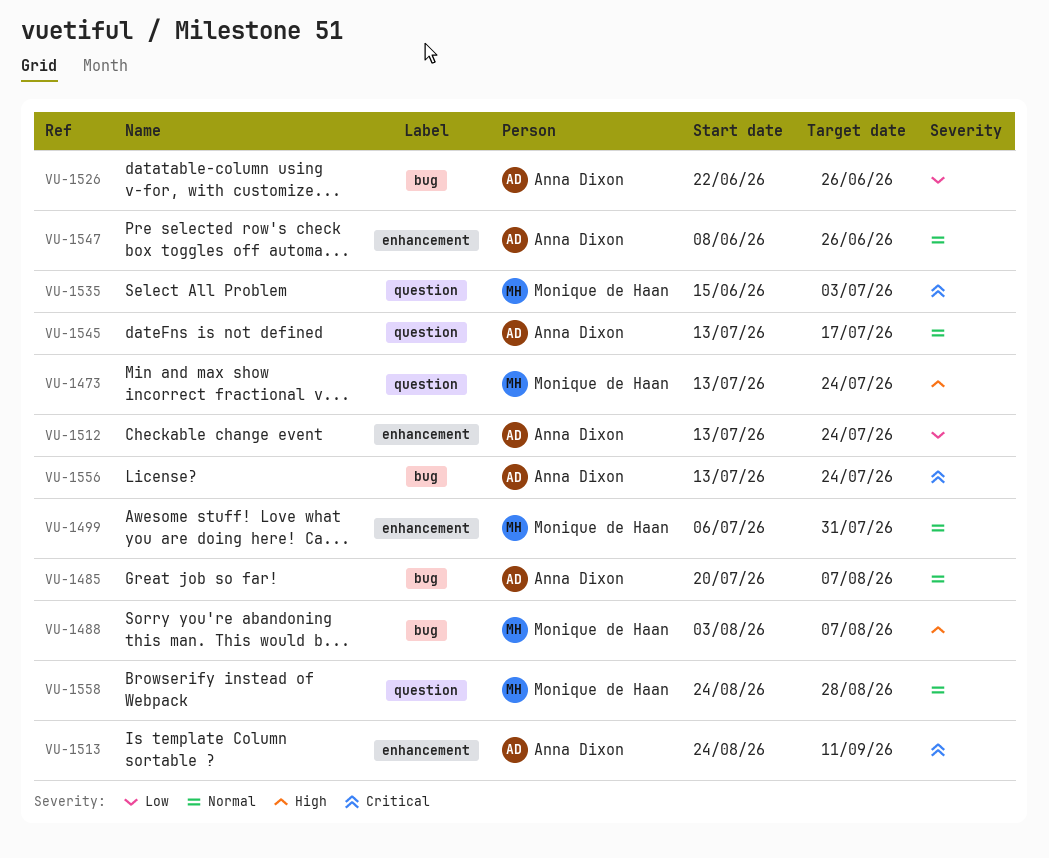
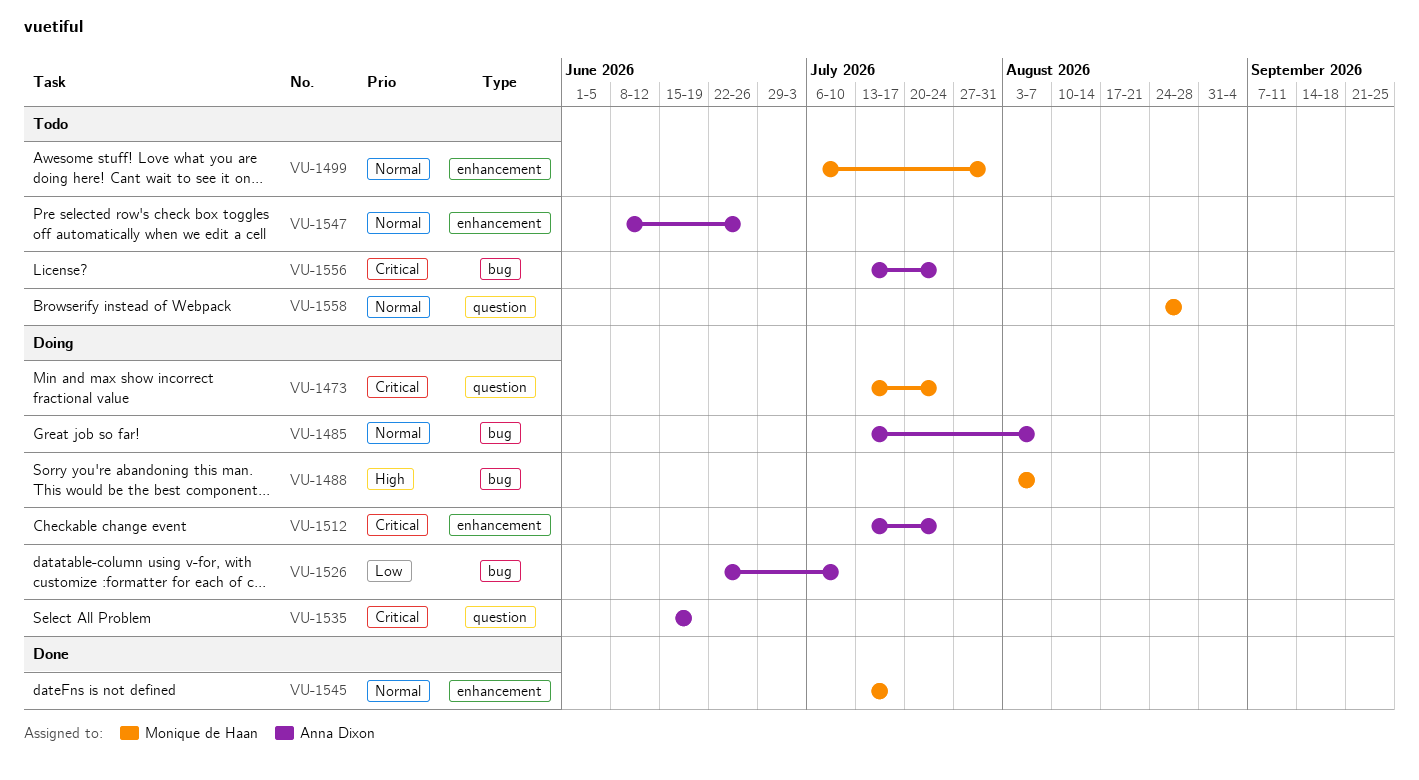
VU-1473, priority: High -> Critical
VU-1485, start: Jul 20 -> Jul 13
VU-1512, priority: Low -> Critical
VU-1513: present -> none
VU-1526, due: Jun 26 -> Jul 10
VU-1535, owner: Monique de Haan -> Anna Dixon
VU-1535, due: Jul 3 -> Jun 19
VU-1545, owner: Anna Dixon -> Monique de Haan
VU-1545, label: question -> enhancement

